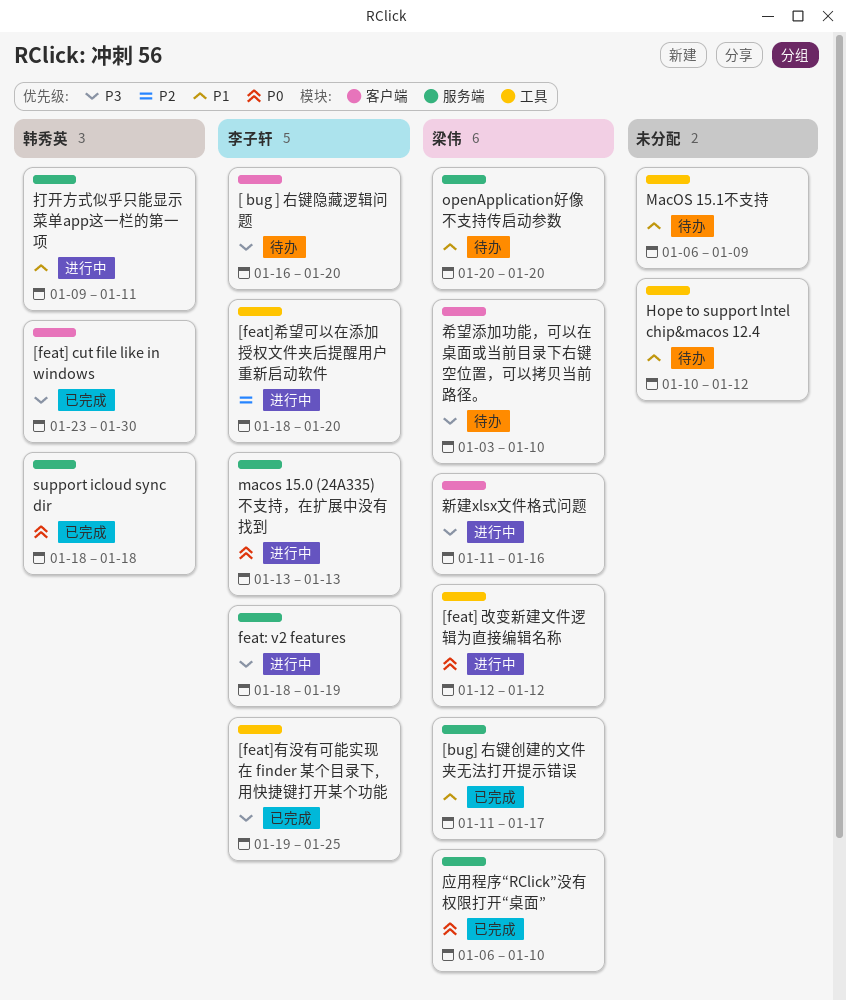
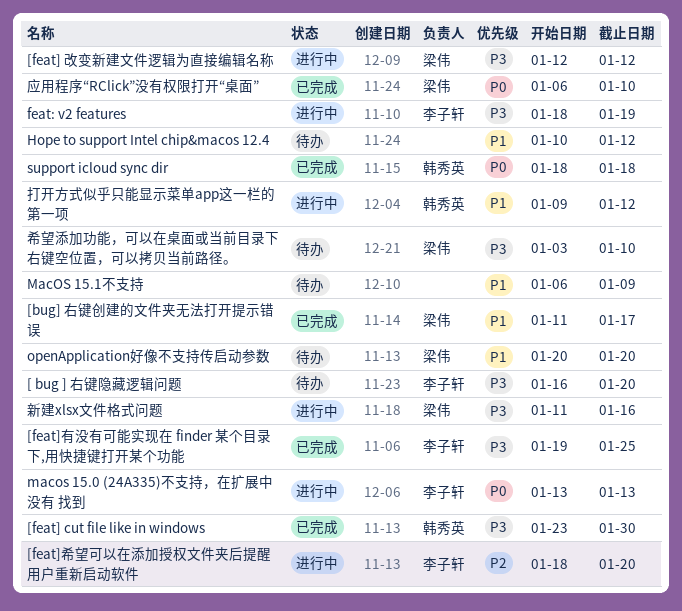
[feat] 改变新建文件逻辑为直接编辑名称, priority: P0 -> P3
打开方式似乎只能显示菜单app这一栏的第一项, due: Jan 11 -> Jan 12

